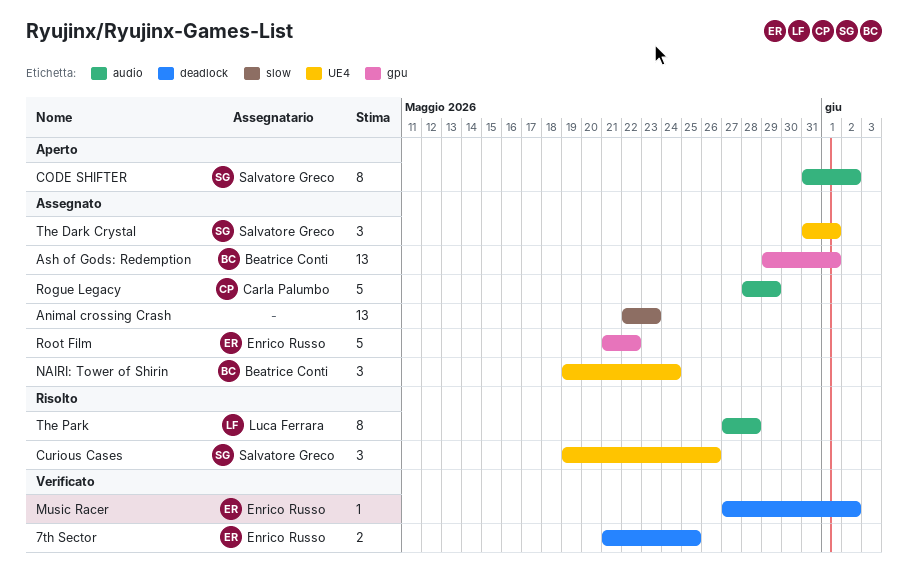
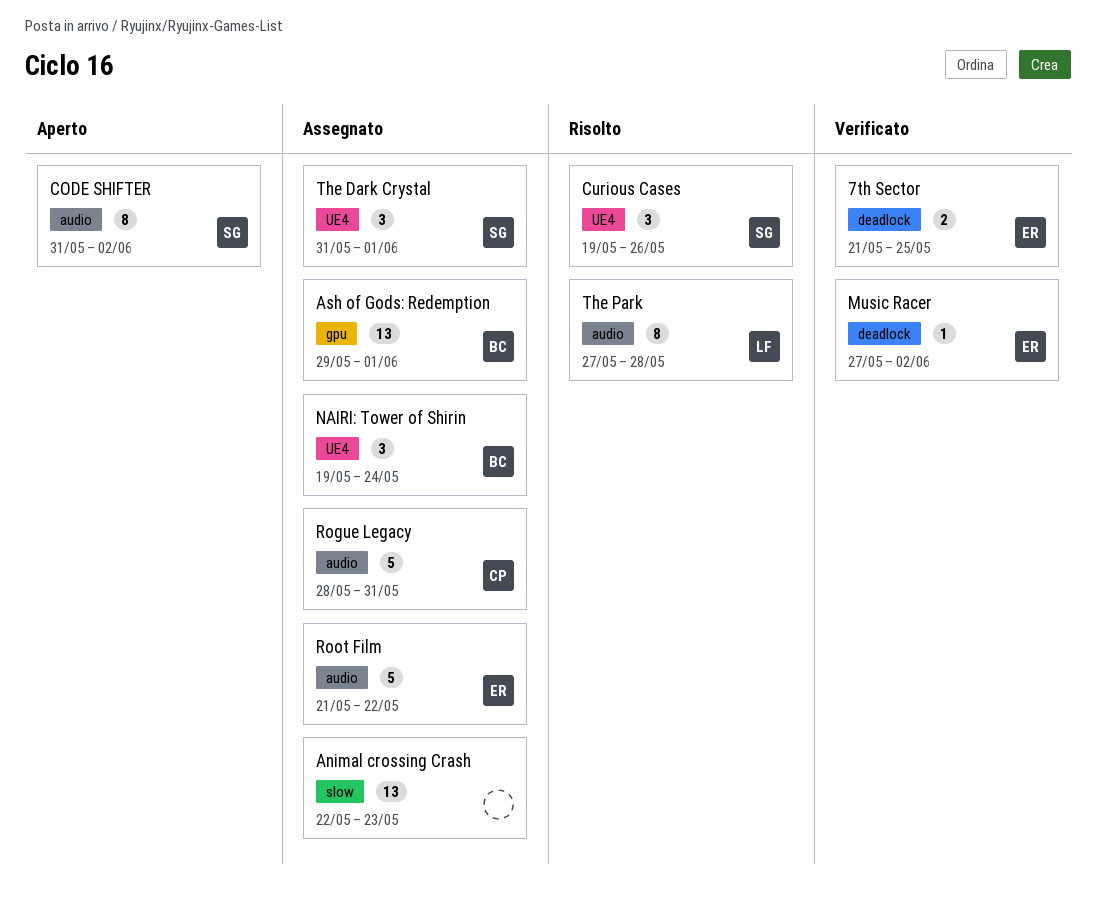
Rogue Legacy, due: May 29 -> May 31
Root Film, label: gpu -> audio

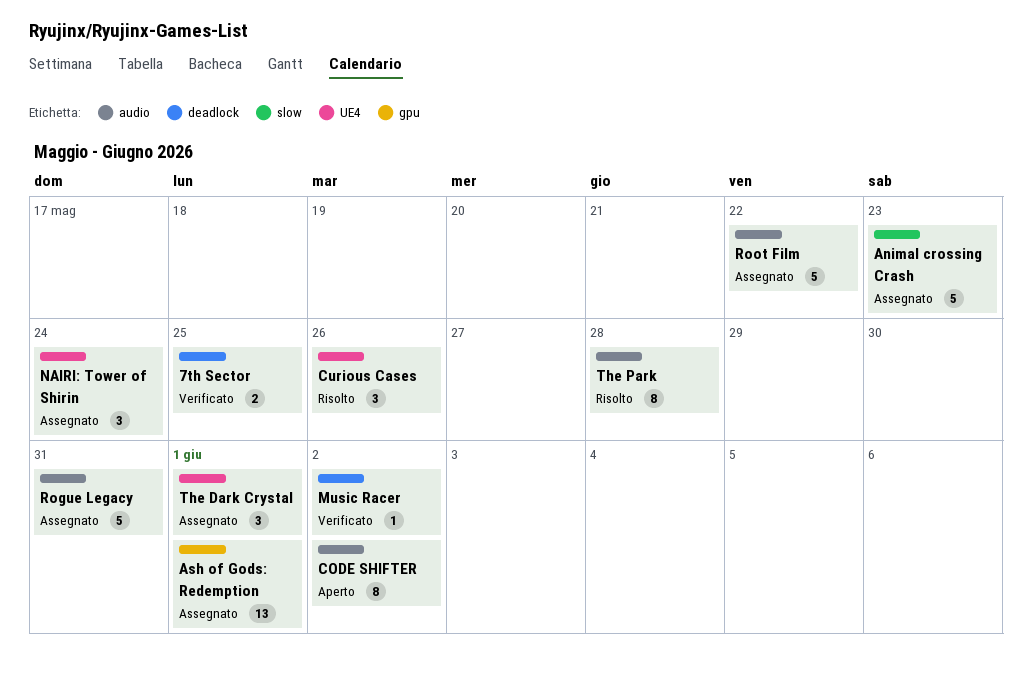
Animal crossing Crash, estimate: 13 -> 5

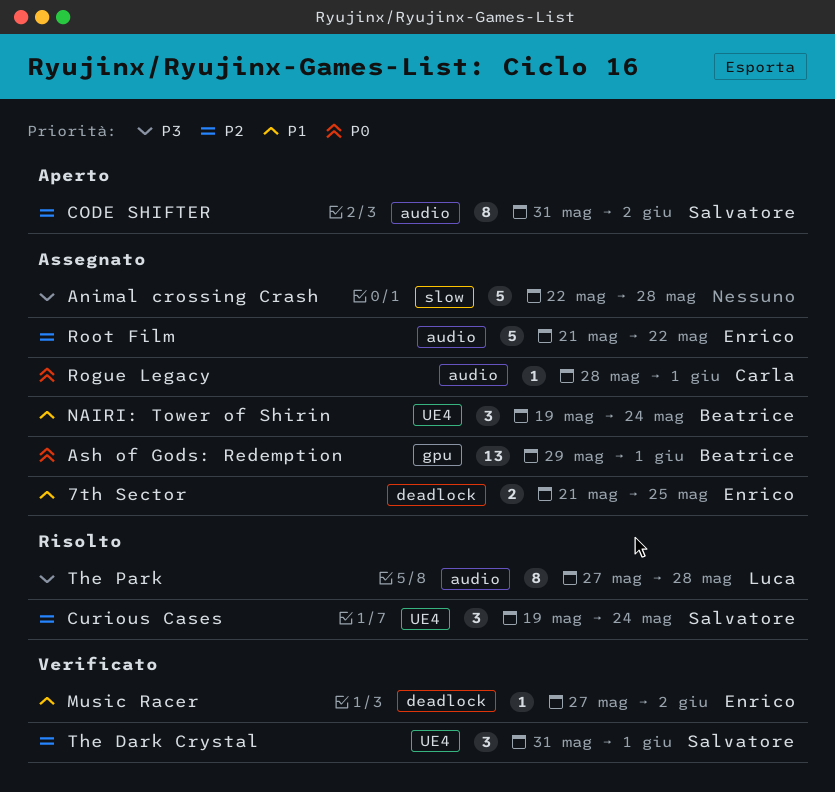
7th Sector, status: Verificato -> Assegnato
Animal crossing Crash, due: May 23 -> May 28
Curious Cases, due: May 26 -> May 24
Rogue Legacy, estimate: 5 -> 1
Rogue Legacy, due: May 31 -> Jun 1
The Dark Crystal, status: Assegnato -> Verificato

